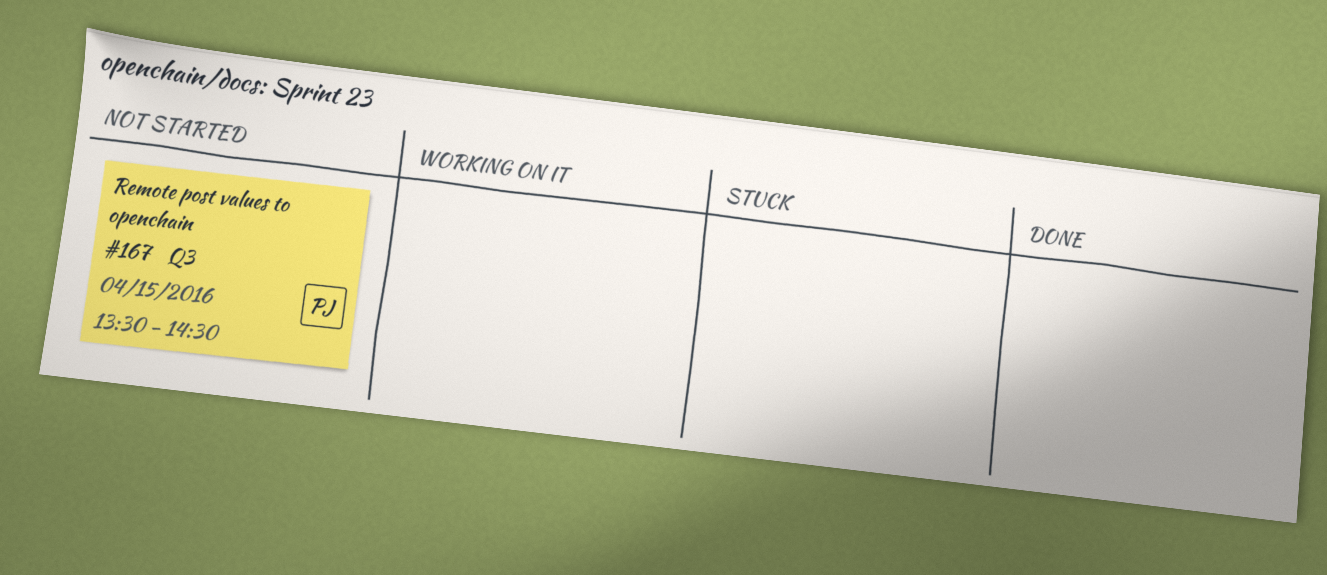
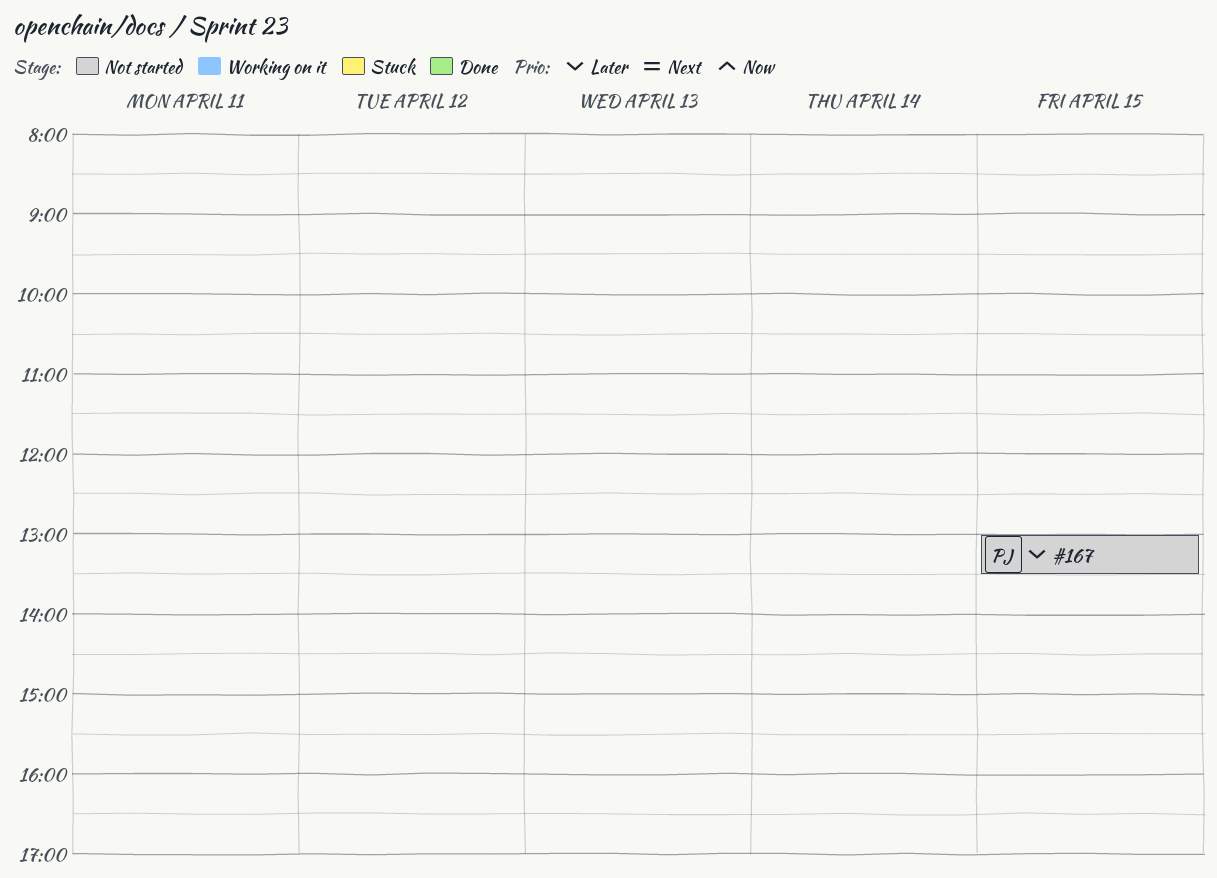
#167, begins: 13:30 -> 13:00
#167, ends: 14:30 -> 13:30

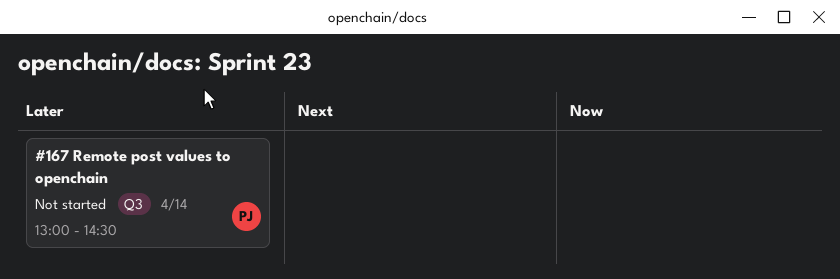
#167, day: Apr 15 -> Apr 14
#167, ends: 13:30 -> 14:30

